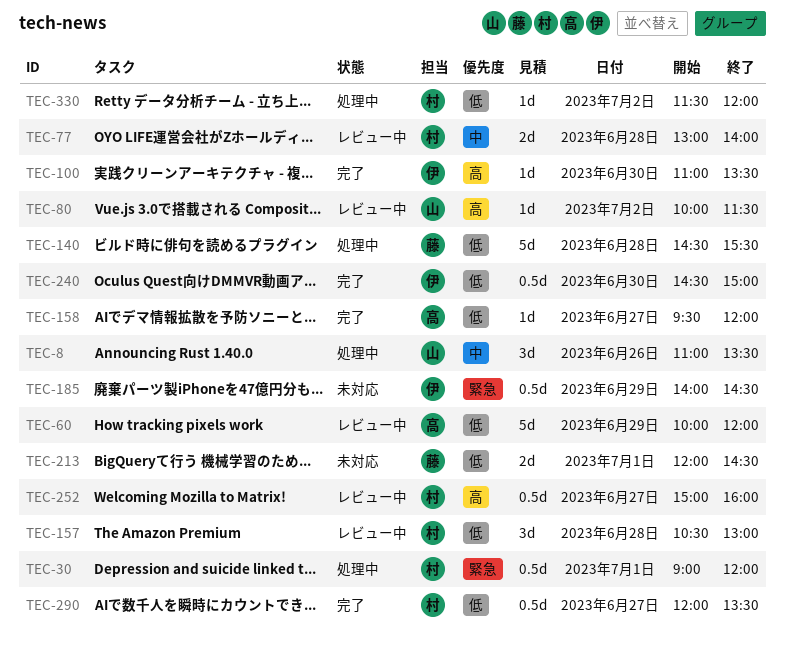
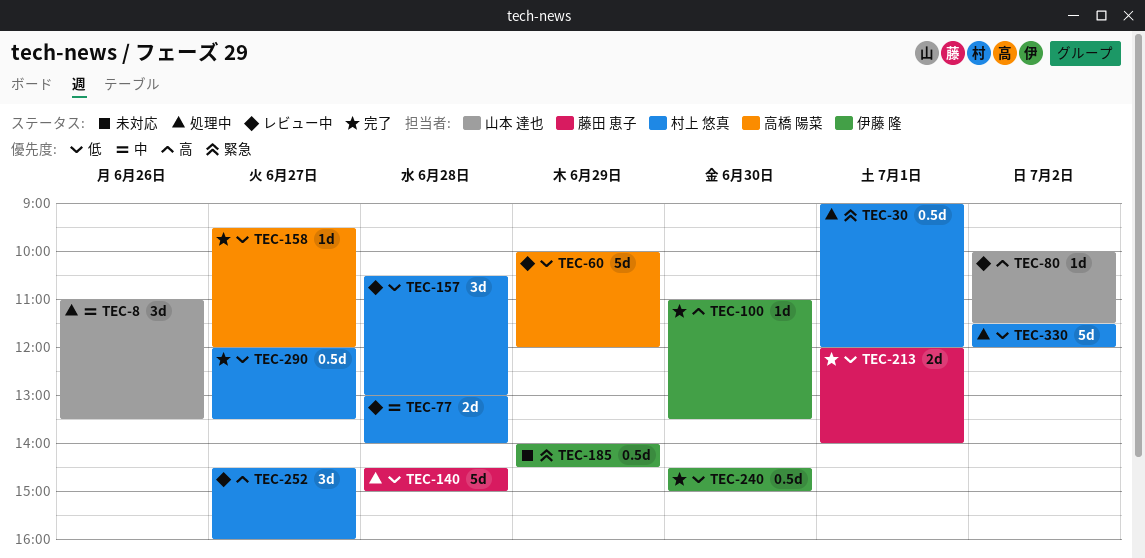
TEC-140, ends: 15:30 -> 15:00
TEC-213, status: 未対応 -> 完了
TEC-213, ends: 14:30 -> 14:00
TEC-252, estimate: 0.5d -> 3d
TEC-252, begins: 15:00 -> 14:30
TEC-330, estimate: 1d -> 5d

